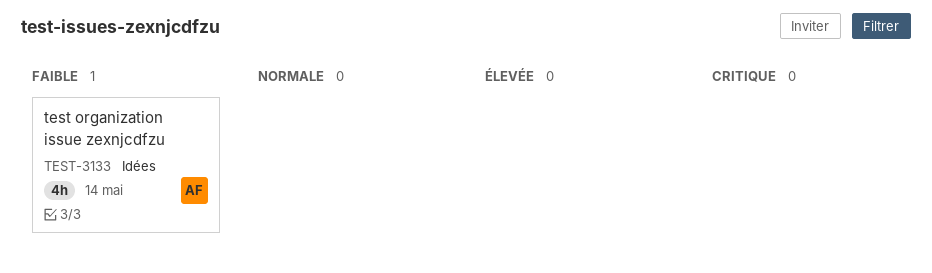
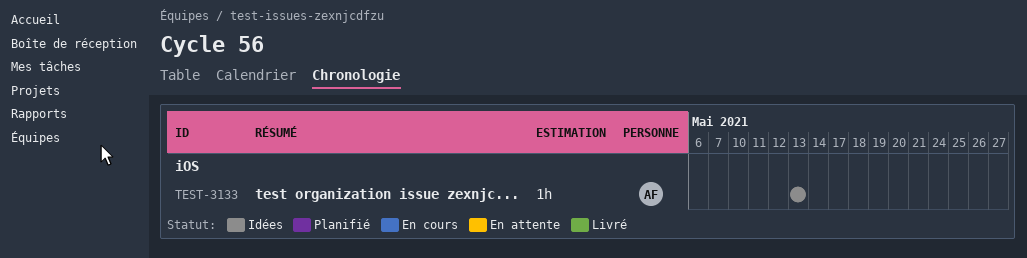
TEST-3133, estimate: 4h -> 1h
TEST-3133, due: May 14 -> May 13

